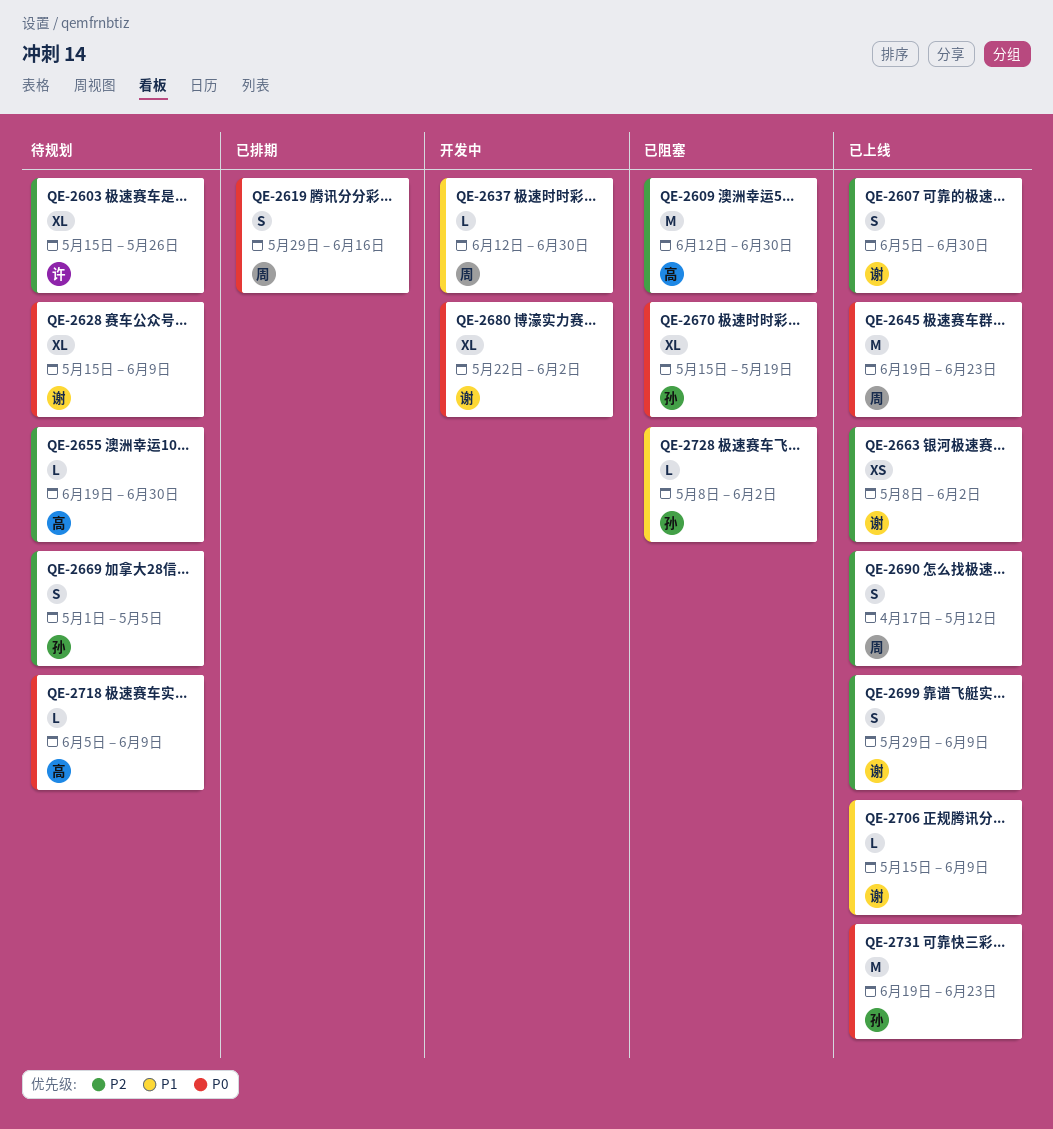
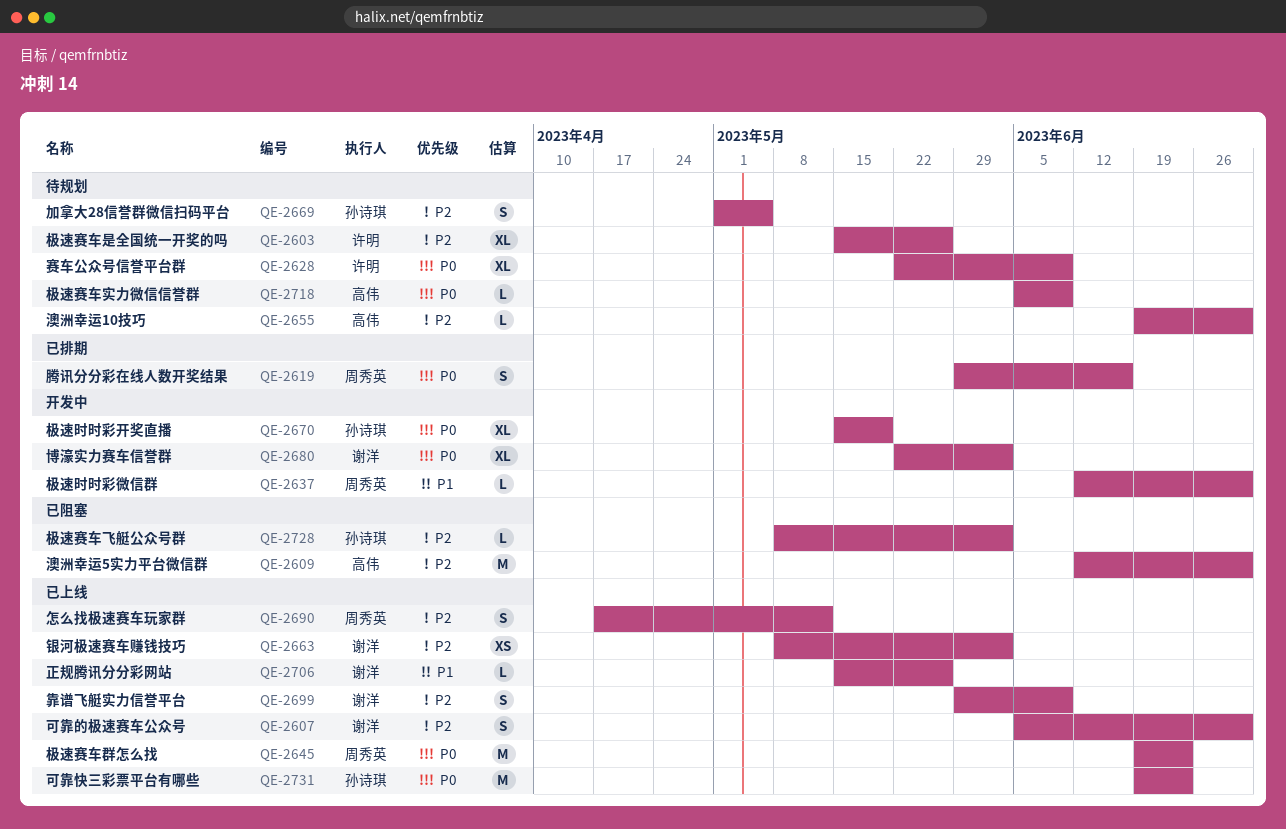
QE-2628, owner: 谢洋 -> 许明
QE-2628, start: May 15 -> May 22
QE-2670, status: 已阻塞 -> 开发中
QE-2706, due: Jun 9 -> May 26
QE-2728, priority: P1 -> P2

